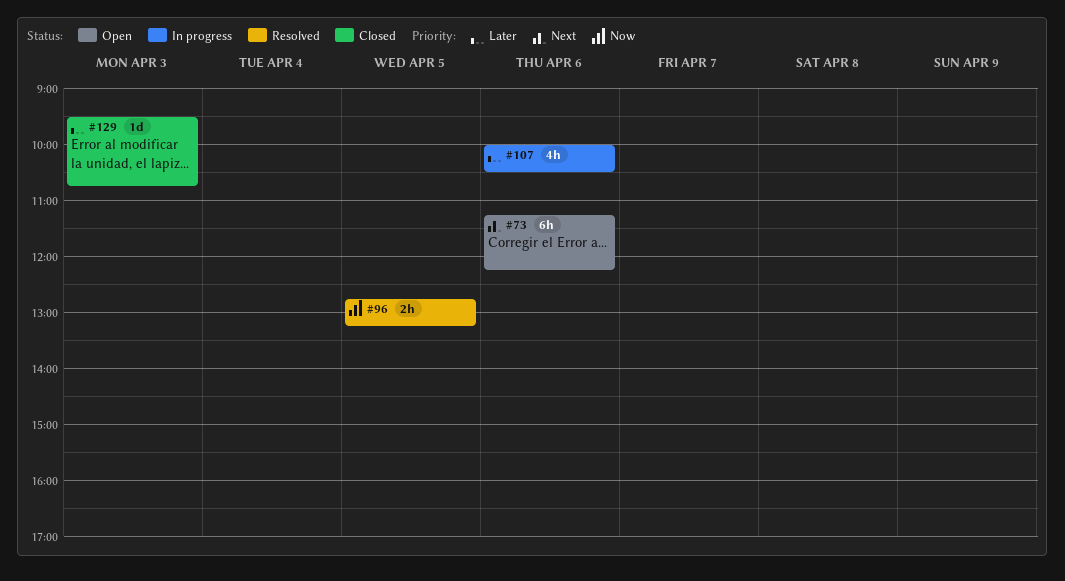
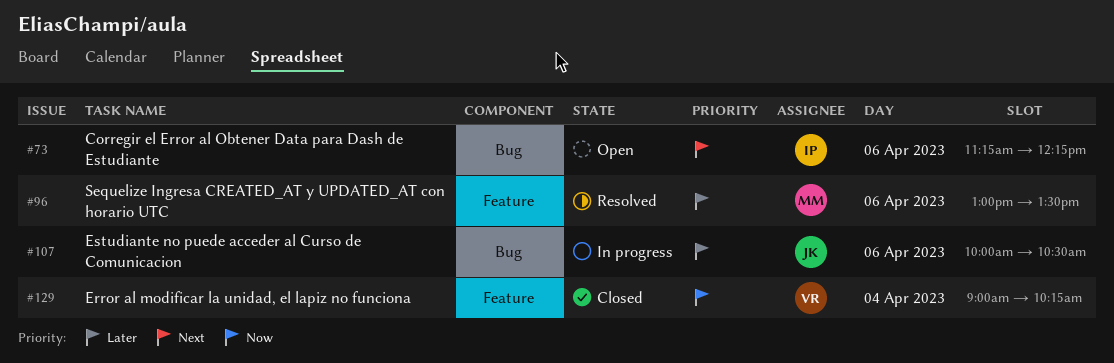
#96, priority: Now -> Later
#96, day: Apr 5 -> Apr 6
#96, begins: 12:45 -> 13:00
#96, ends: 13:15 -> 13:30
#129, priority: Later -> Now
#129, day: Apr 3 -> Apr 4
#129, begins: 09:30 -> 09:00
#129, ends: 10:45 -> 10:15

